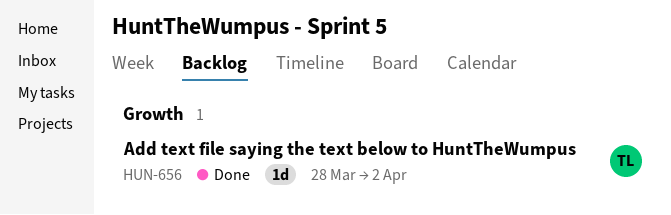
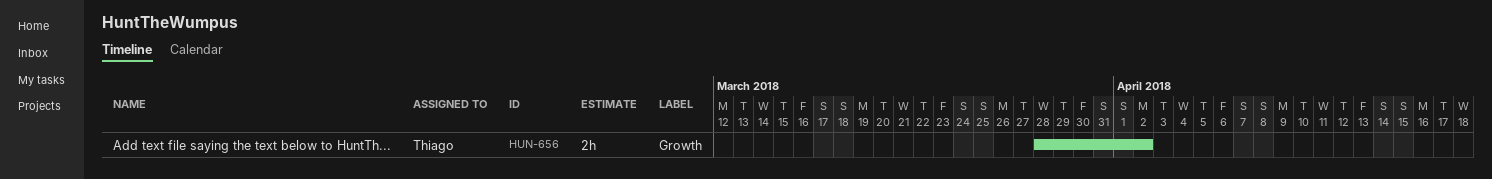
HUN-656, estimate: 1d -> 2h

